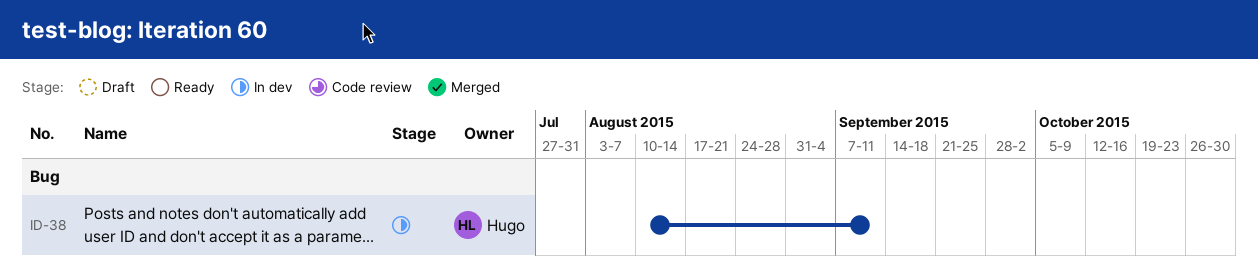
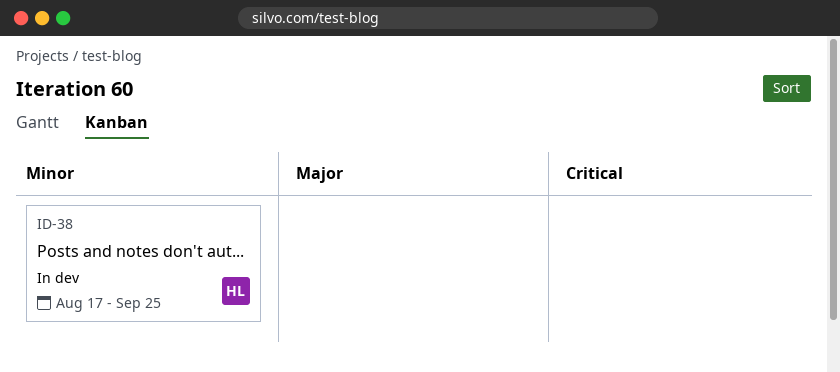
ID-38, start: Aug 10 -> Aug 17
ID-38, due: Sep 11 -> Sep 25

